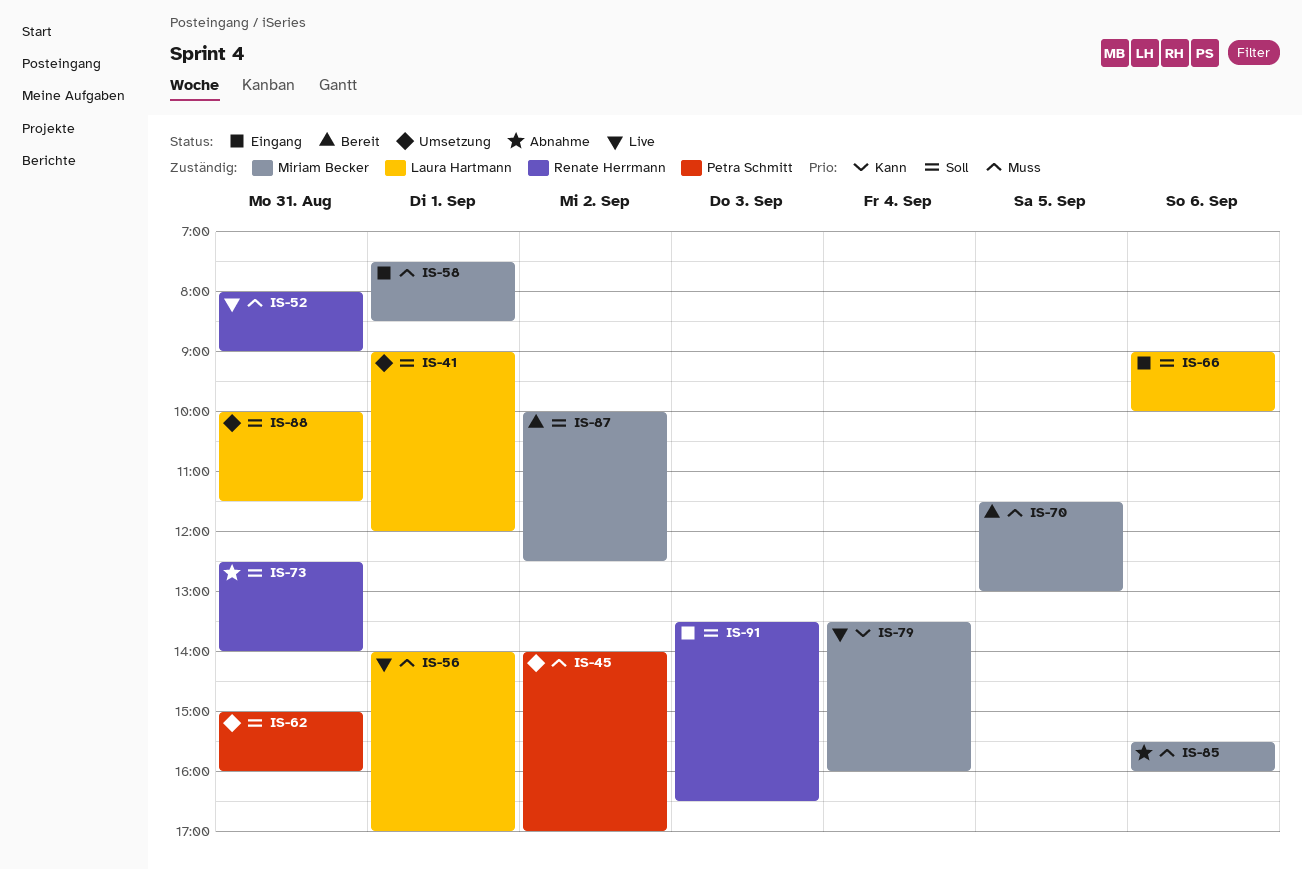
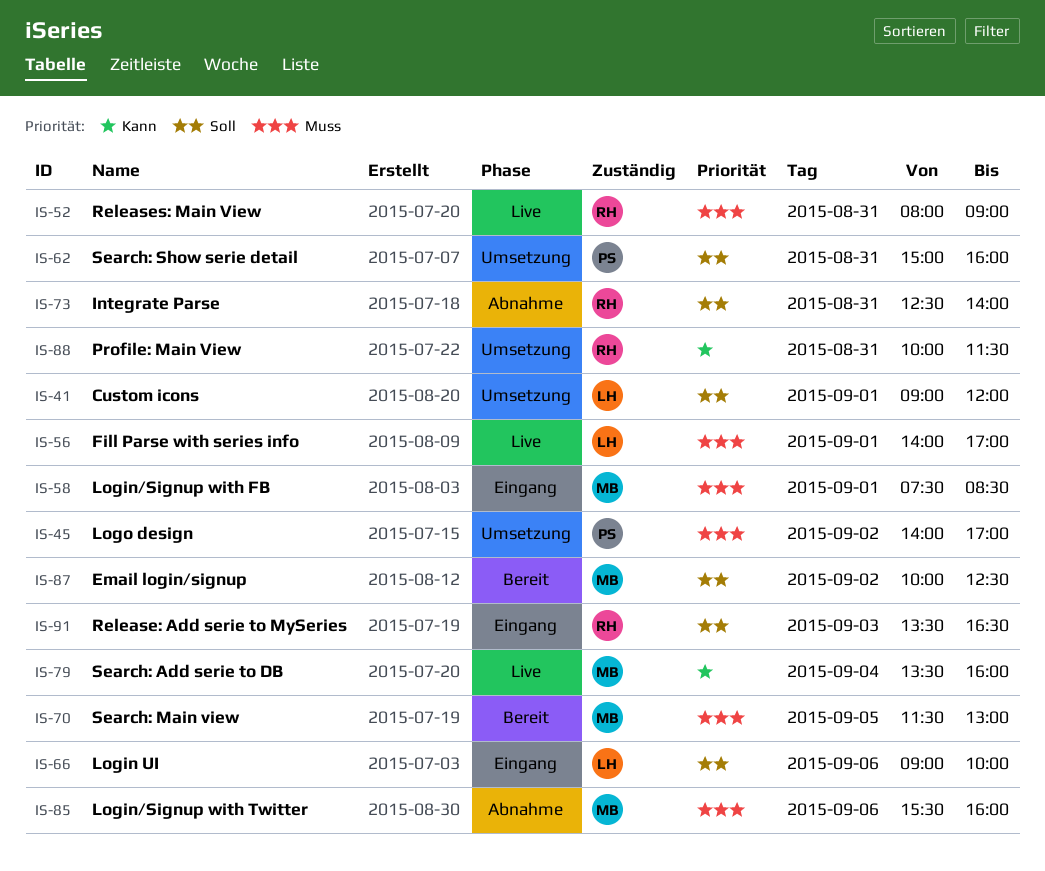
IS-88, owner: Laura Hartmann -> Renate Herrmann
IS-88, priority: Soll -> Kann

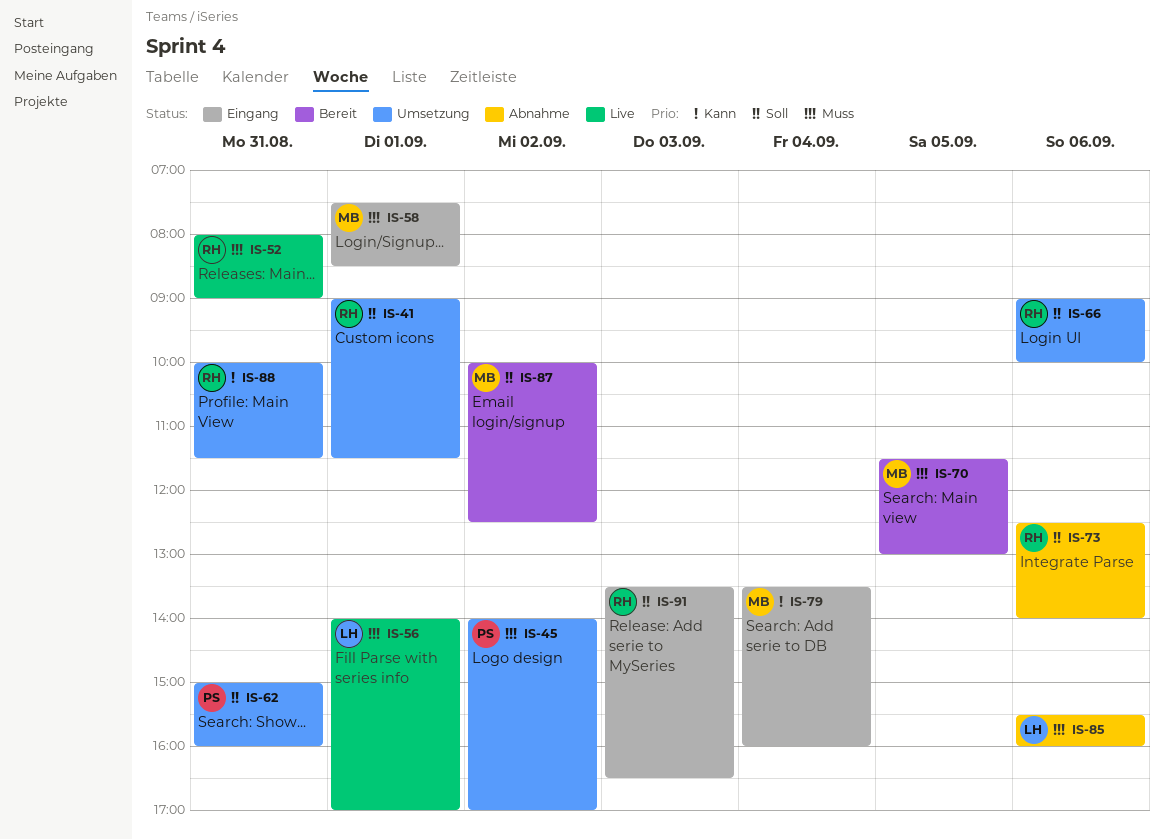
IS-41, owner: LH -> RH
IS-41, ends: 12:00 -> 11:30
IS-66, status: Eingang -> Umsetzung
IS-66, owner: LH -> RH
IS-73, day: Aug 31 -> Sep 6
IS-79, status: Live -> Eingang
IS-85, owner: MB -> LH

